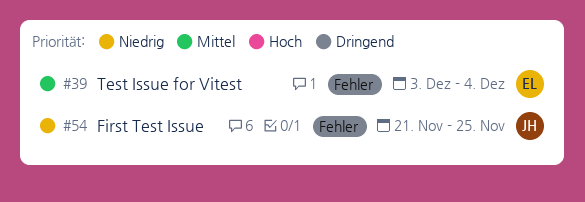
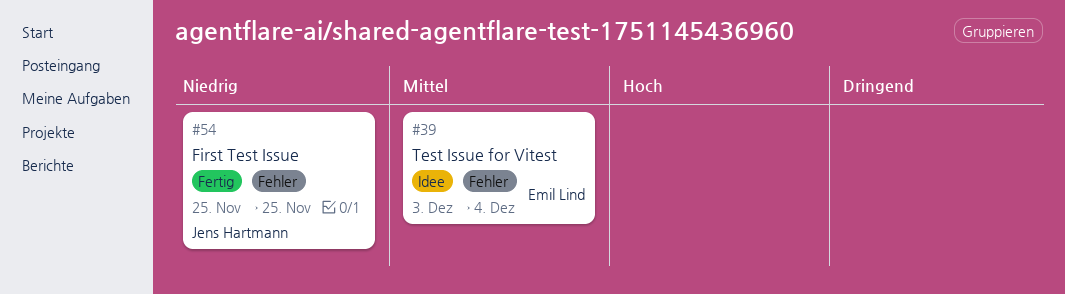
#54, start: Nov 21 -> Nov 25

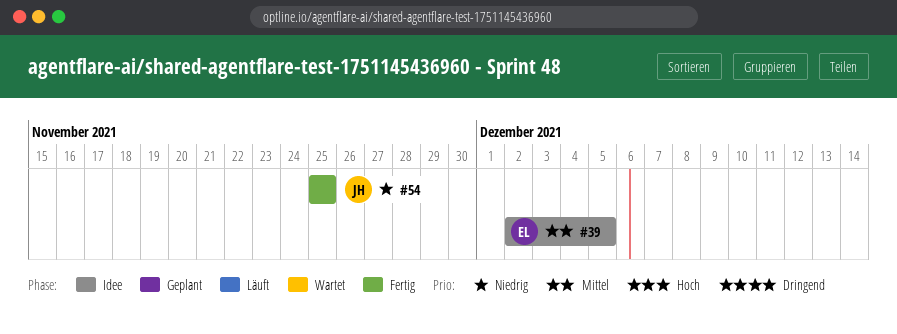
#39, start: Dec 3 -> Dec 2
#39, due: Dec 4 -> Dec 5

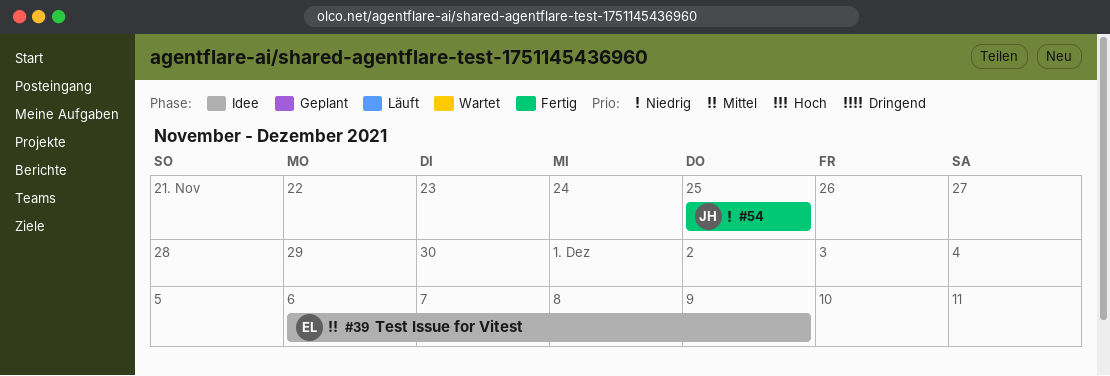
#39, start: Dec 2 -> Dec 6
#39, due: Dec 5 -> Dec 9

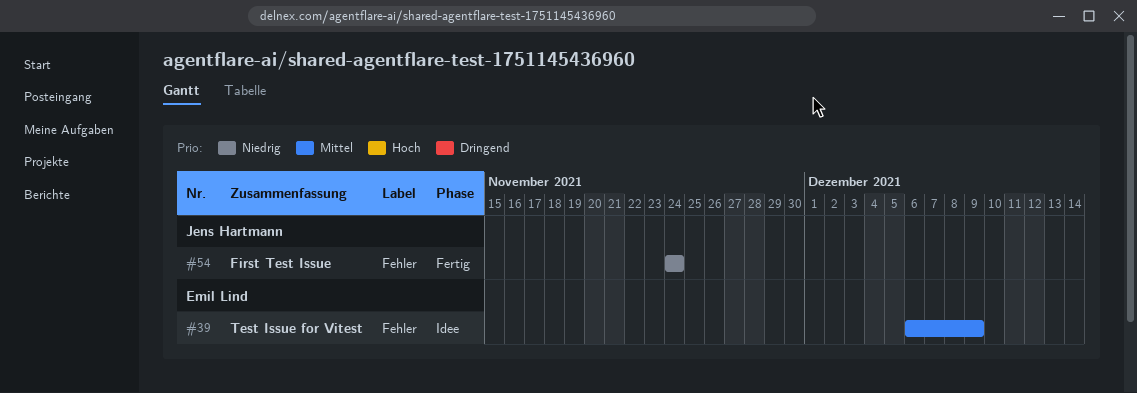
#54, start: Nov 25 -> Nov 24
#54, due: Nov 25 -> Nov 24

